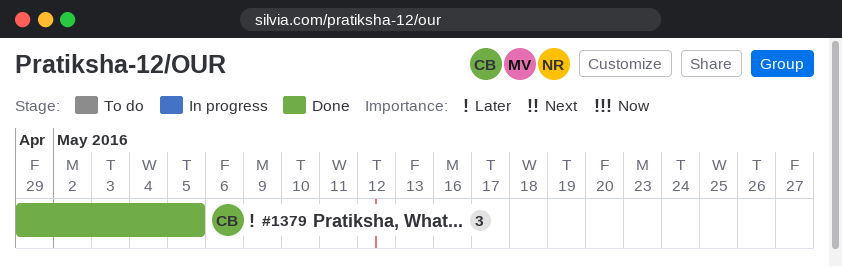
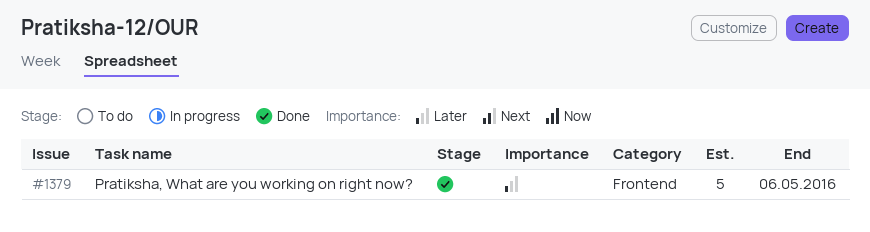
#1379, estimate: 3 -> 5
#1379, due: May 5 -> May 6

